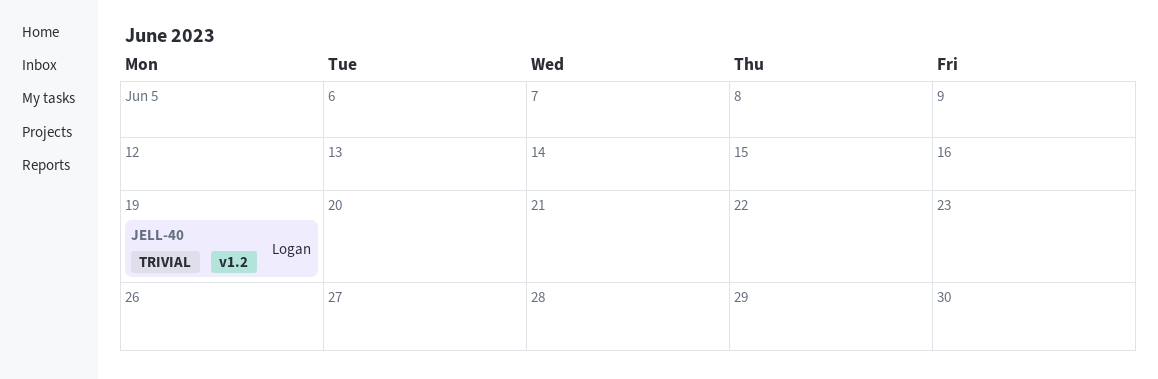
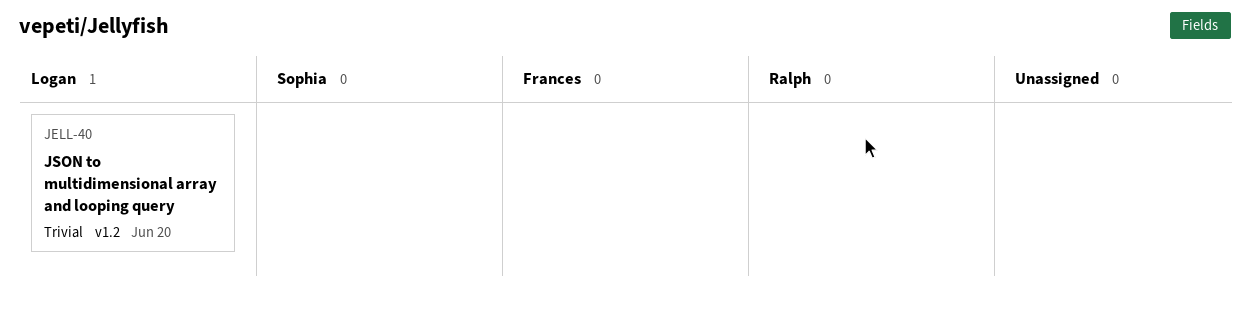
JELL-40, due: Jun 19 -> Jun 20

